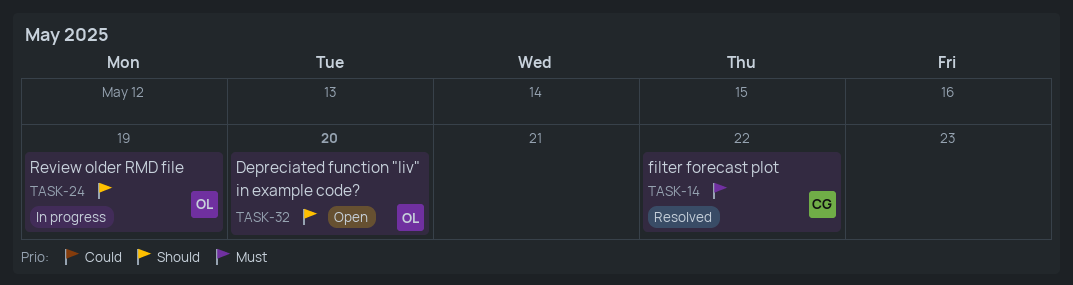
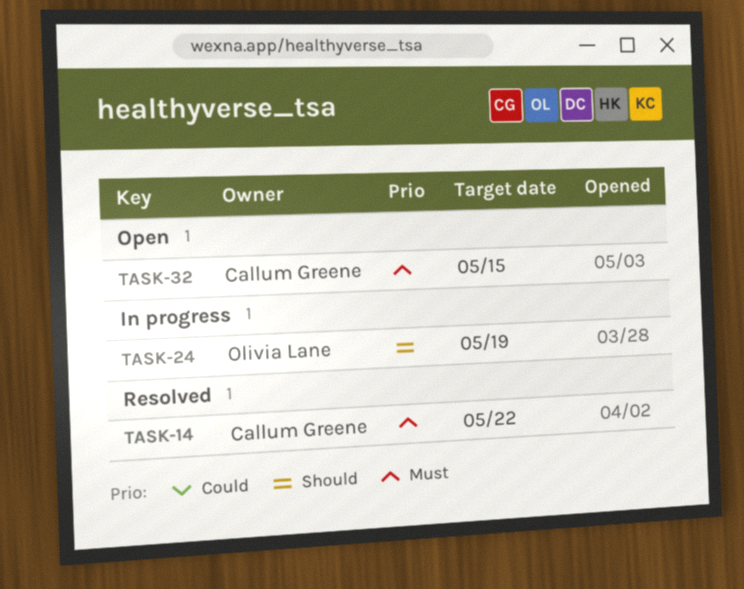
TASK-32, owner: Olivia Lane -> Callum Greene
TASK-32, priority: Should -> Must
TASK-32, due: May 20 -> May 15

